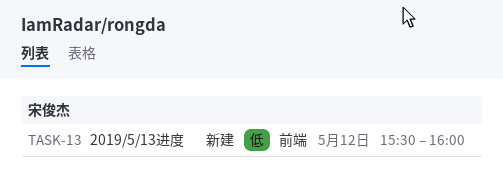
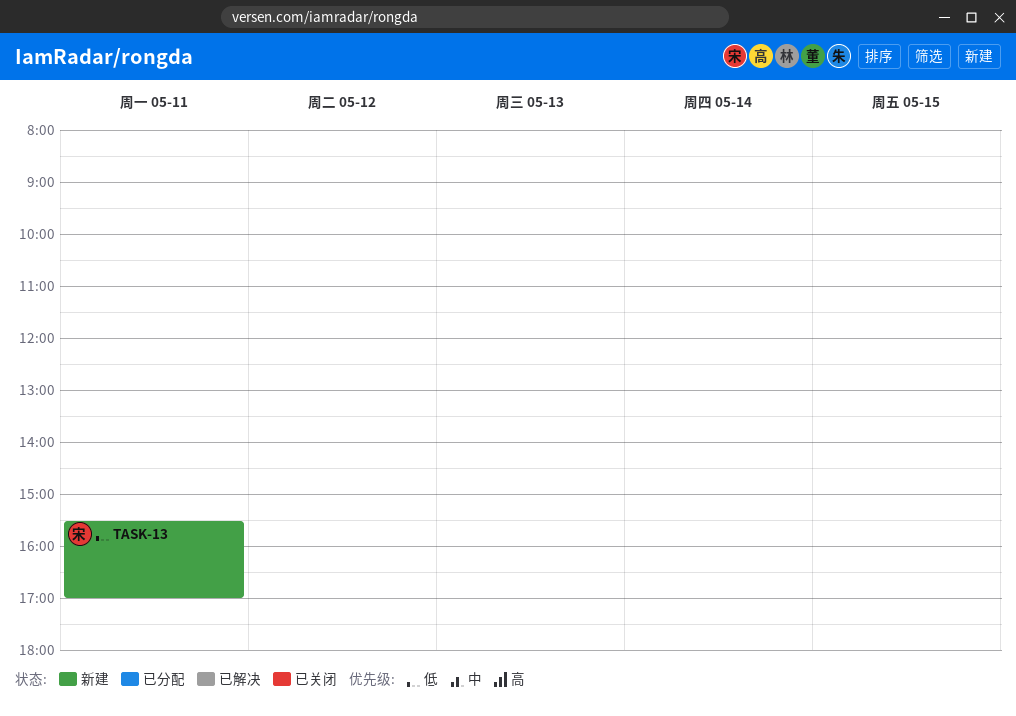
TASK-13, day: May 12 -> May 11
TASK-13, ends: 16:00 -> 17:00

